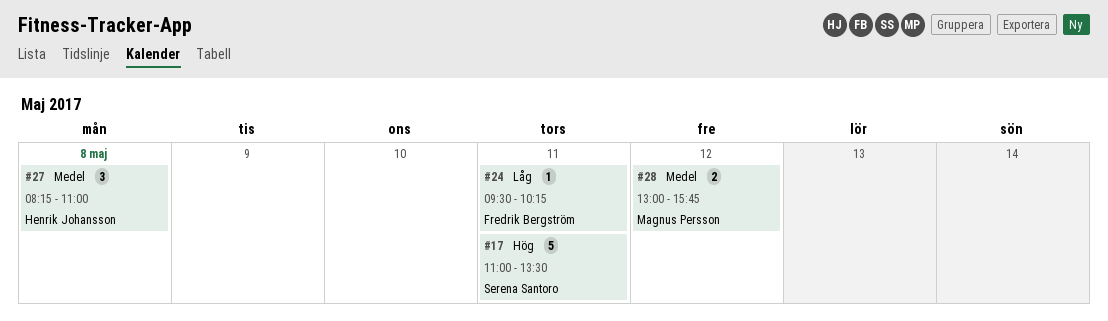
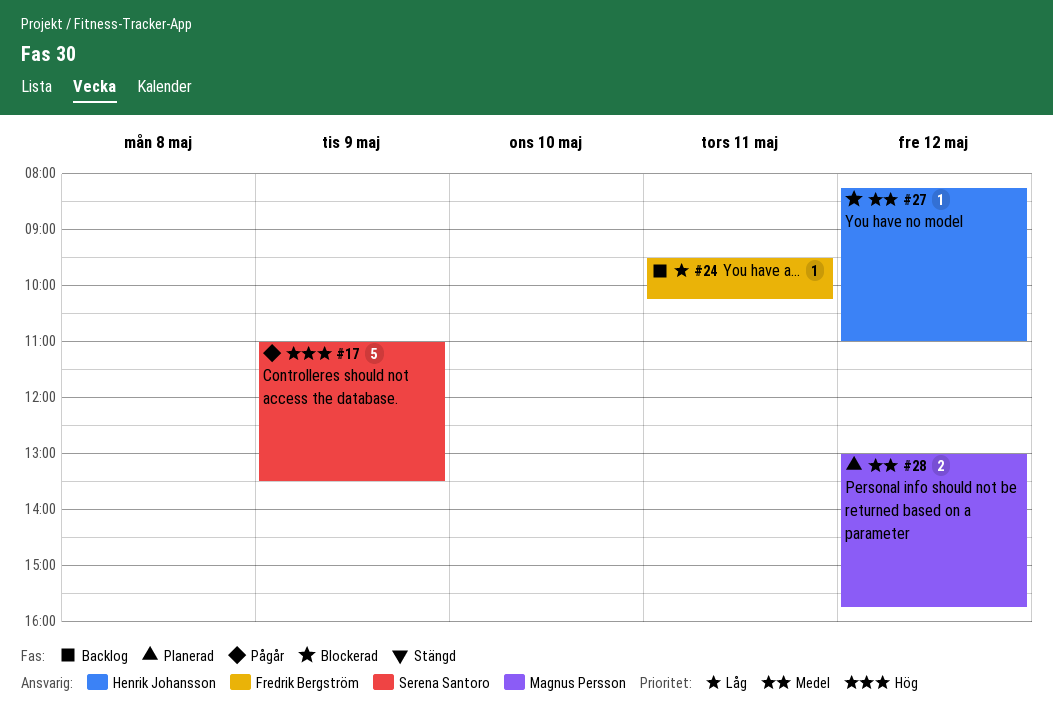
#17, day: May 11 -> May 9
#27, estimate: 3 -> 1
#27, day: May 8 -> May 12

